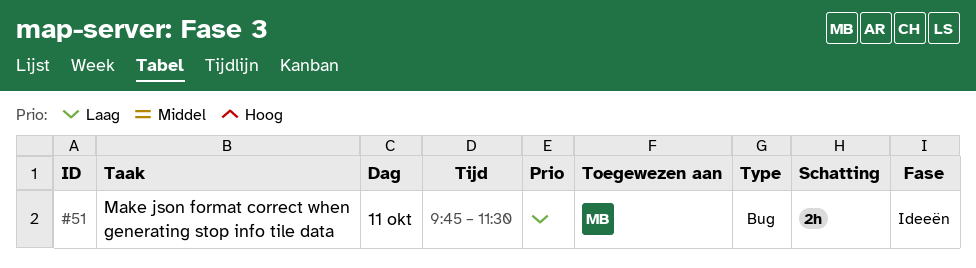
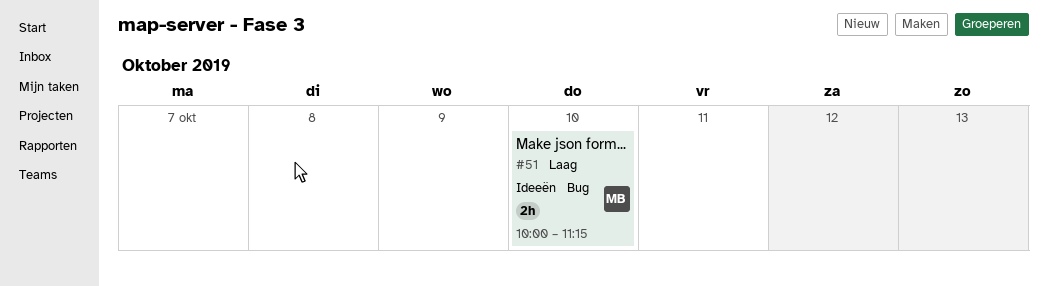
#51, day: Oct 11 -> Oct 10
#51, begins: 09:45 -> 10:00
#51, ends: 11:30 -> 11:15

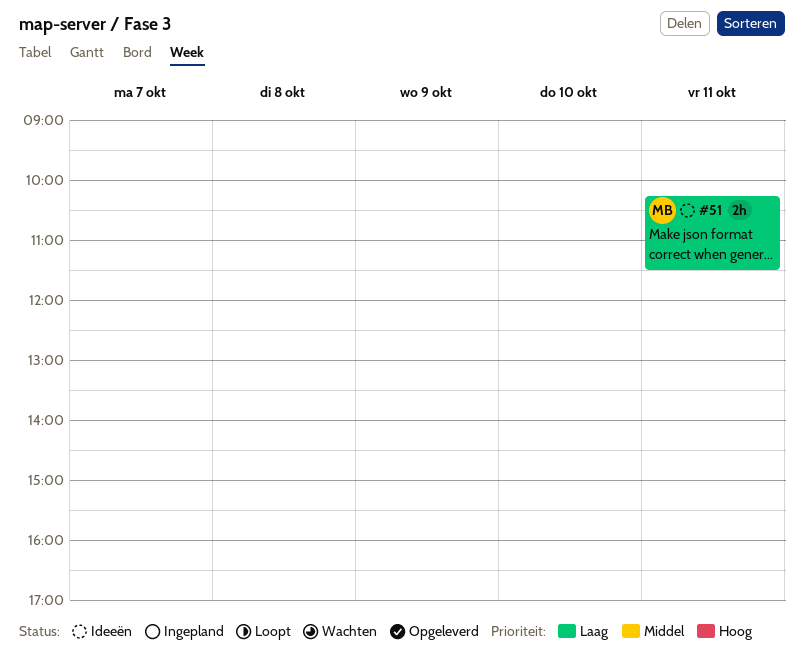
#51, day: Oct 10 -> Oct 11
#51, begins: 10:00 -> 10:15
#51, ends: 11:15 -> 11:30

